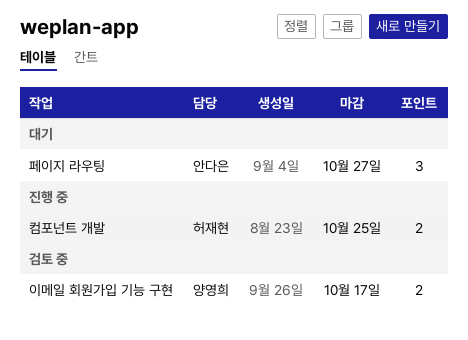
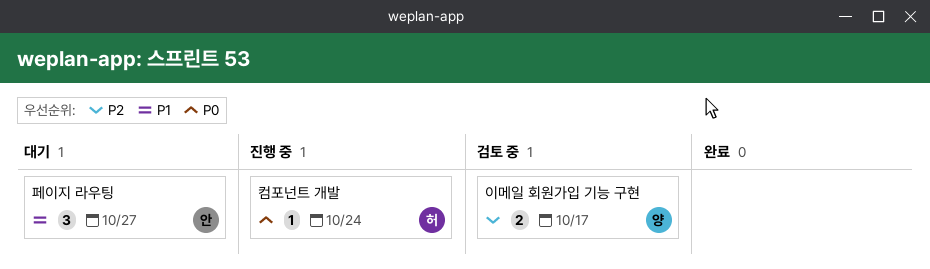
컴포넌트 개발, estimate: 2 -> 1
컴포넌트 개발, due: Oct 25 -> Oct 24

